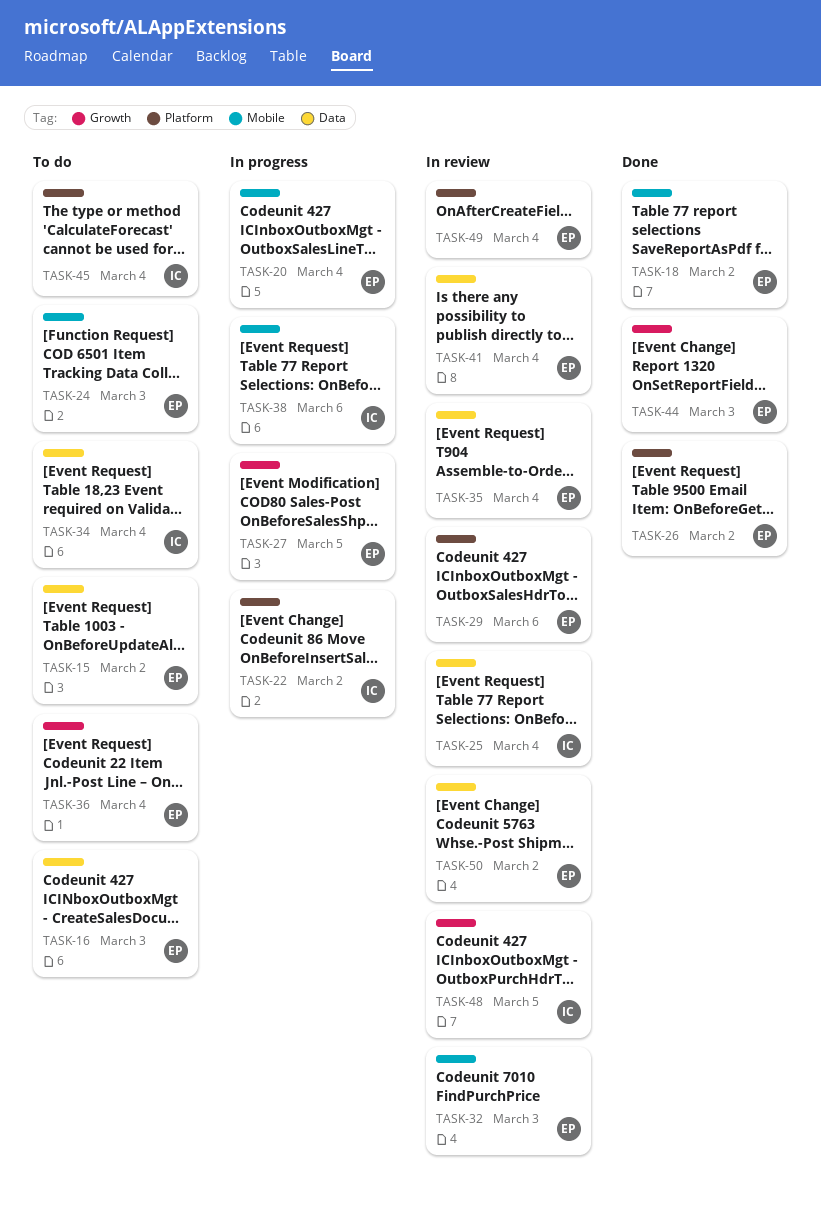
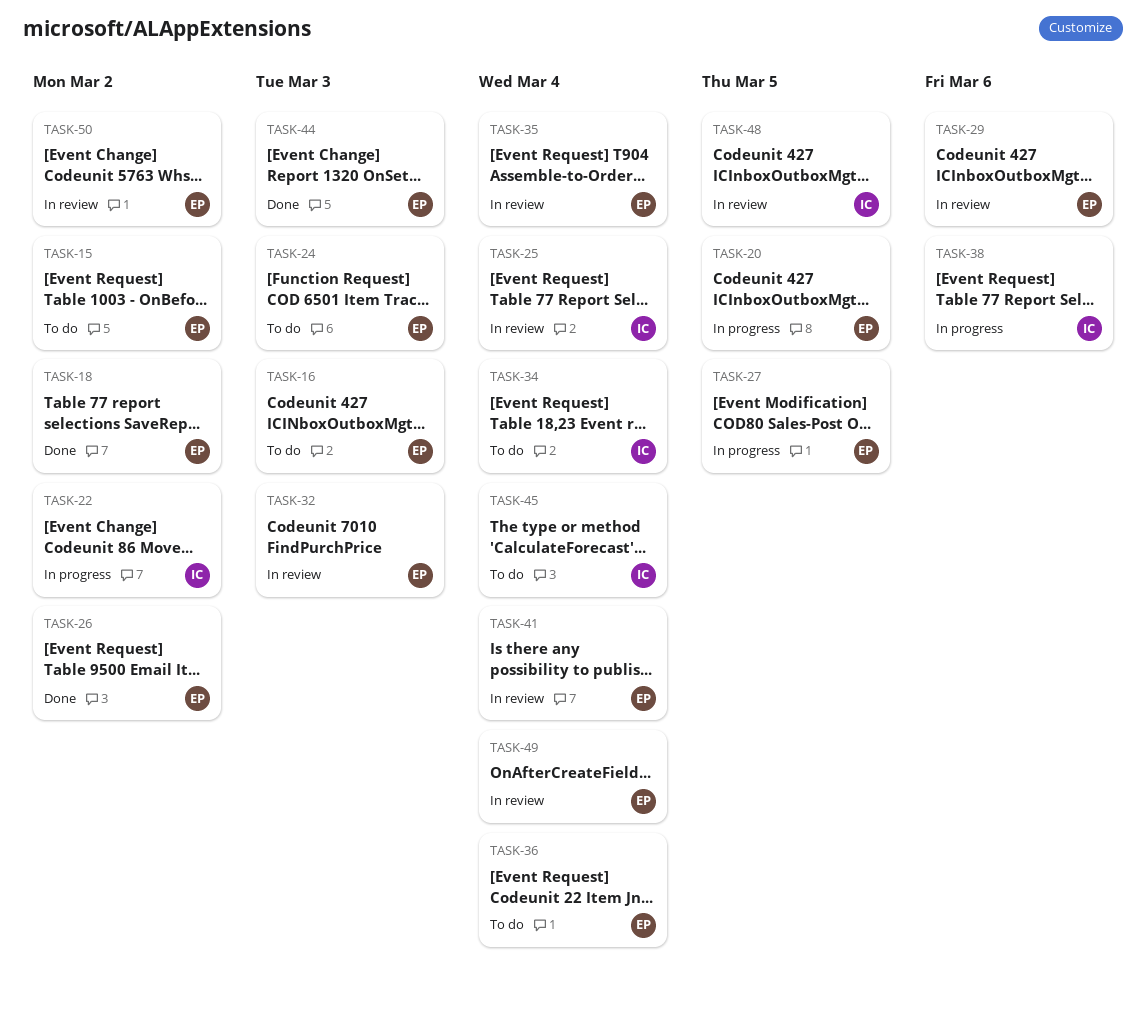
TASK-20, due: Mar 4 -> Mar 5

